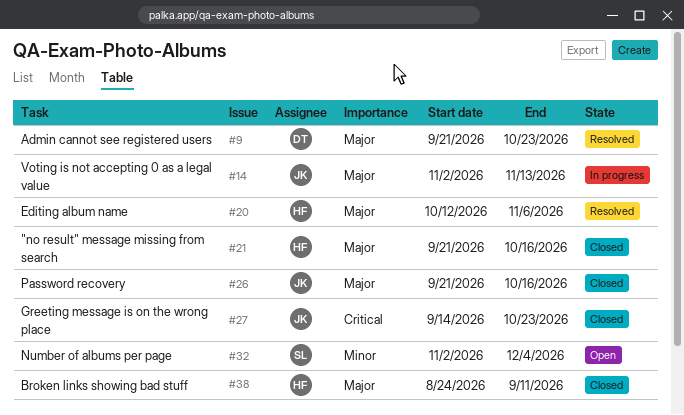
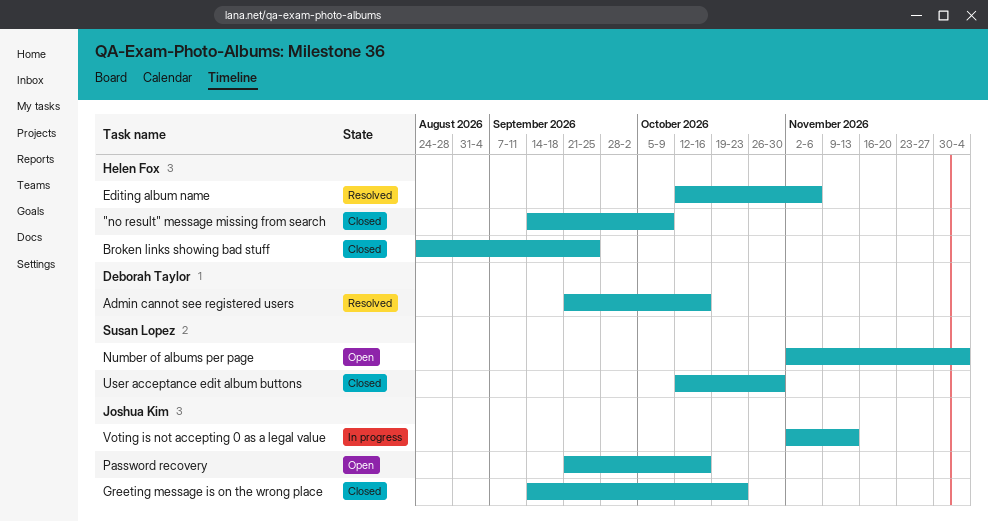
"no result" message missing from search, start: Sep 21 -> Sep 14
"no result" message missing from search, due: Oct 16 -> Oct 9
Admin cannot see registered users, due: Oct 23 -> Oct 16
Broken links showing bad stuff, due: Sep 11 -> Sep 25
Password recovery, status: Closed -> Open
User acceptance edit album buttons: none -> present

